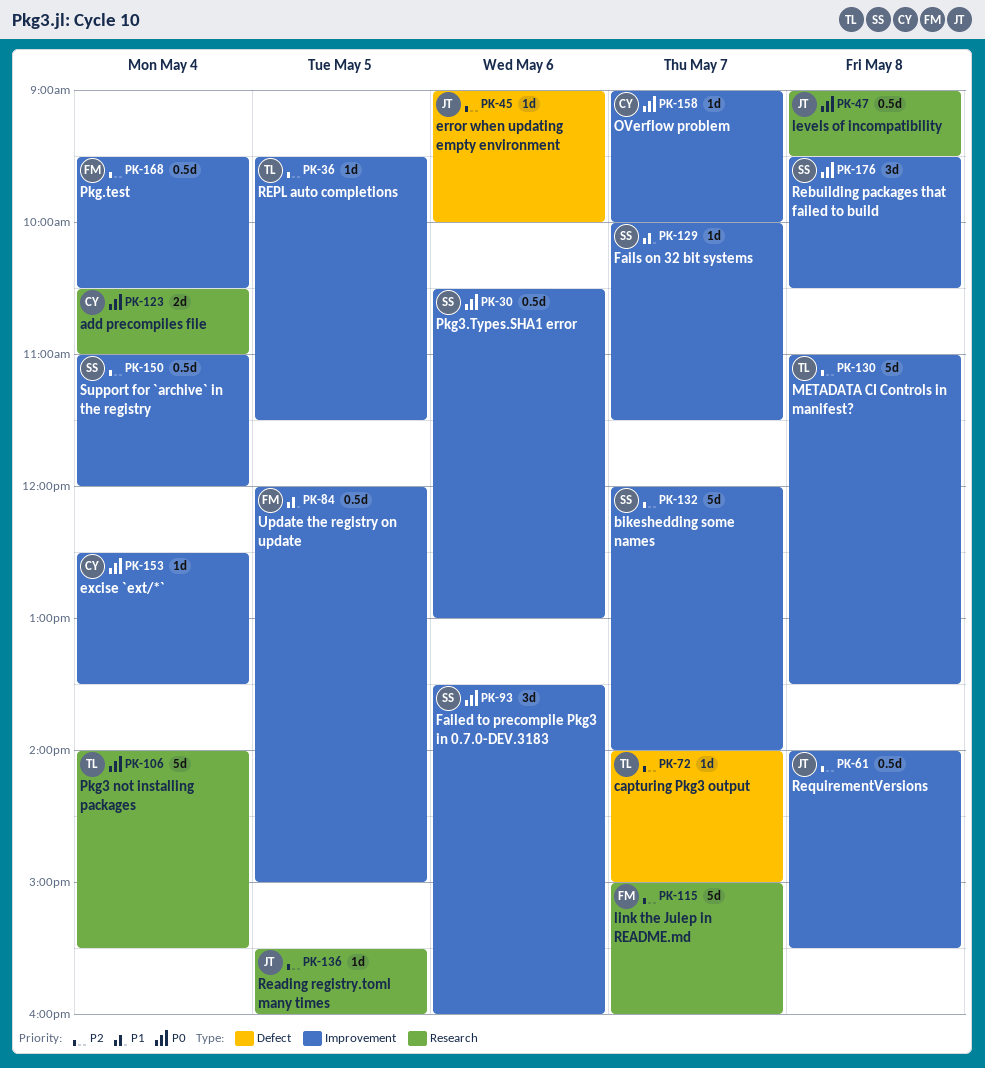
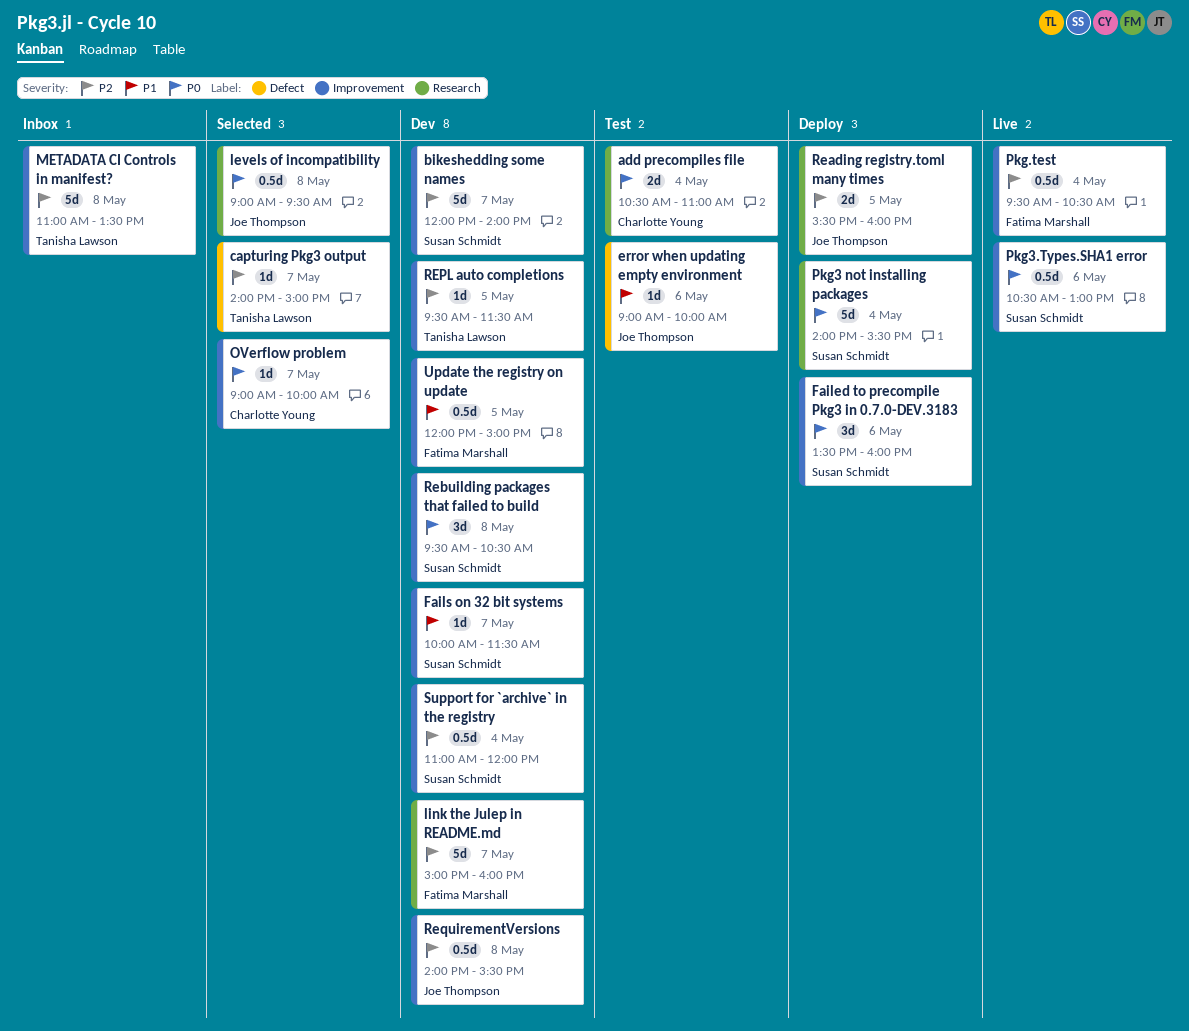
error when updating empty environment, priority: P2 -> P1
excise `ext/*`: present -> none
Pkg3 not installing packages, owner: Tanisha Lawson -> Susan Schmidt
Reading registry.toml many times, estimate: 1d -> 2d

